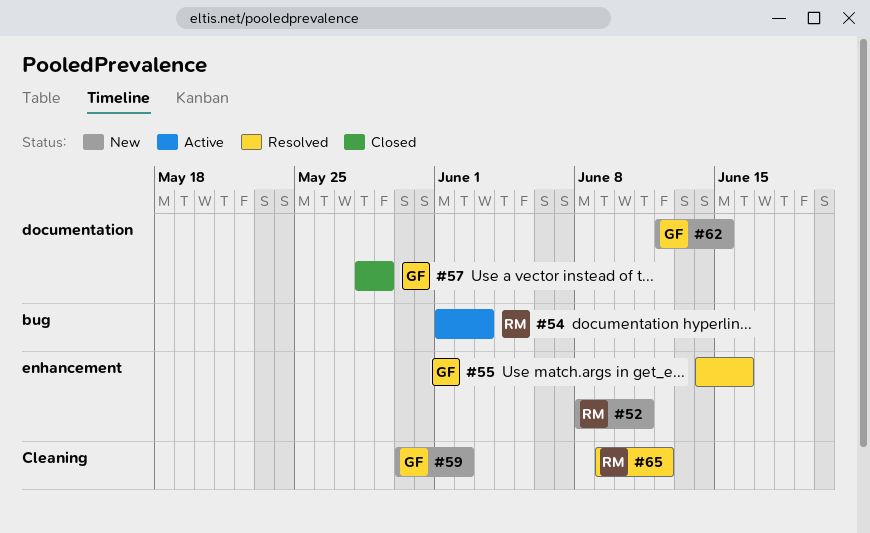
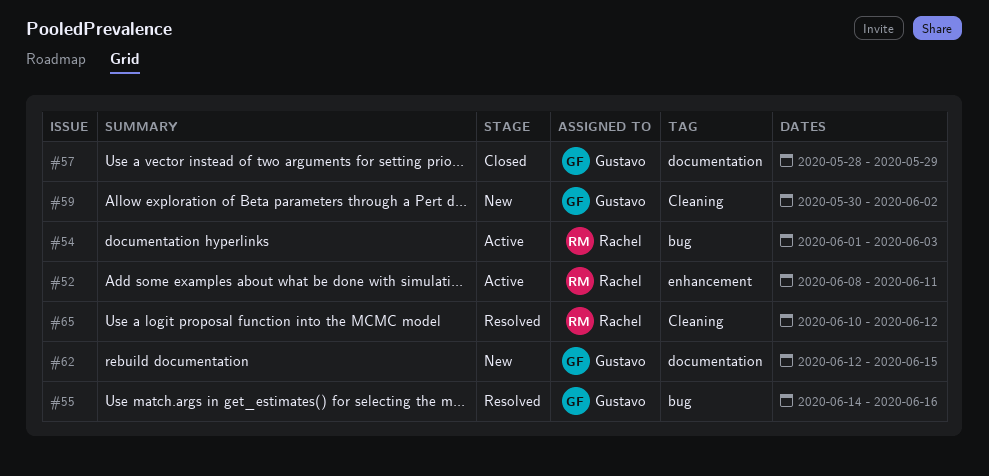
#52, status: New -> Active
#55, label: enhancement -> bug
#65, start: Jun 9 -> Jun 10

